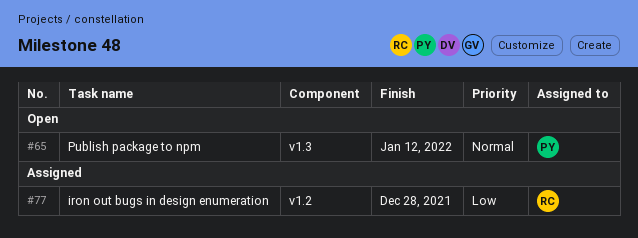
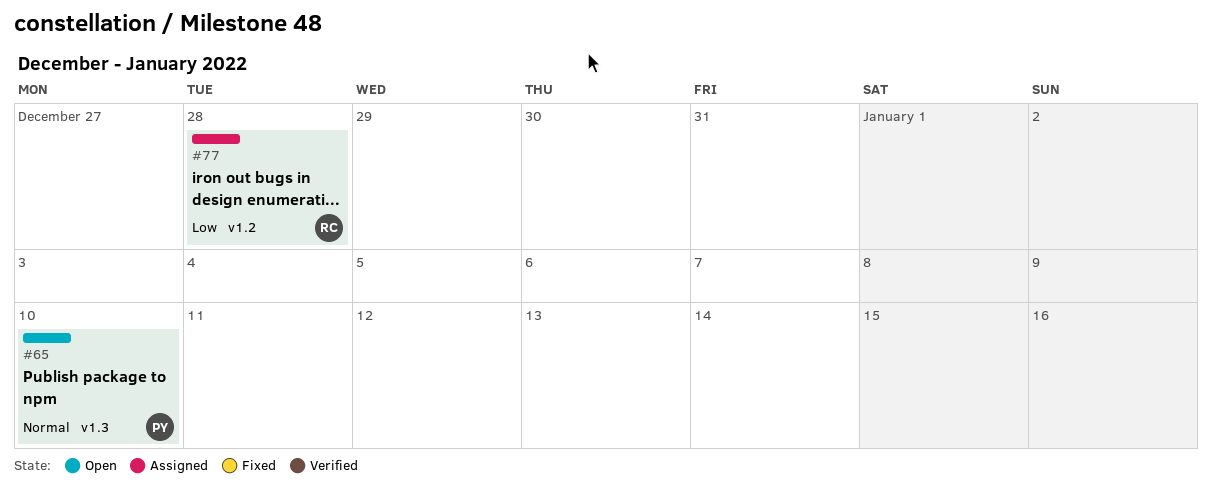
#65, due: Jan 12 -> Jan 10

